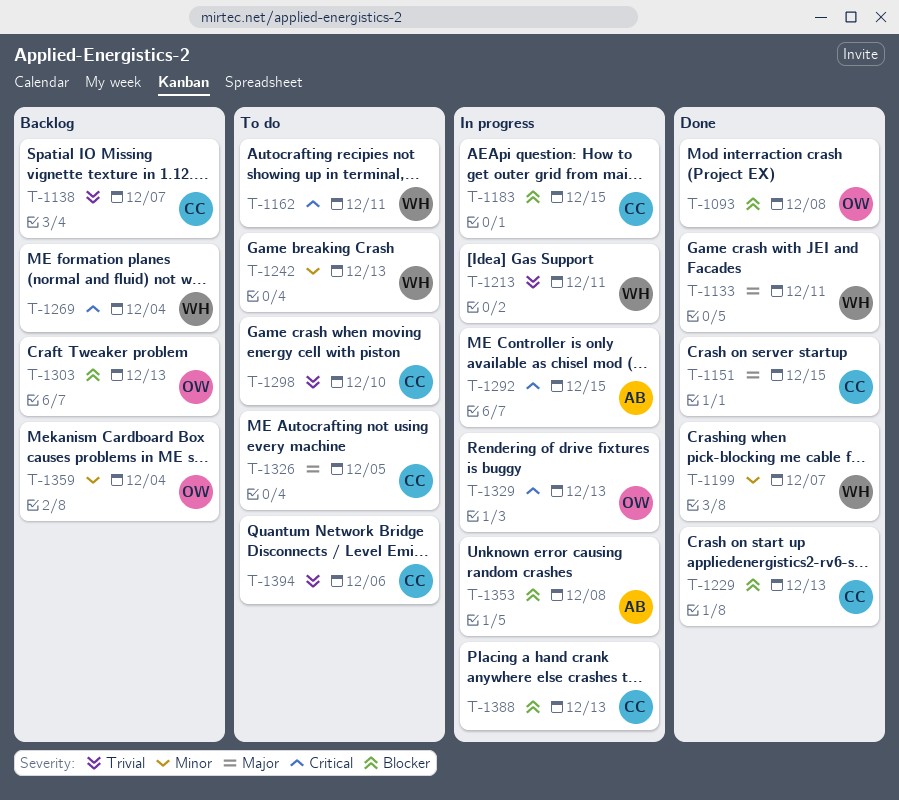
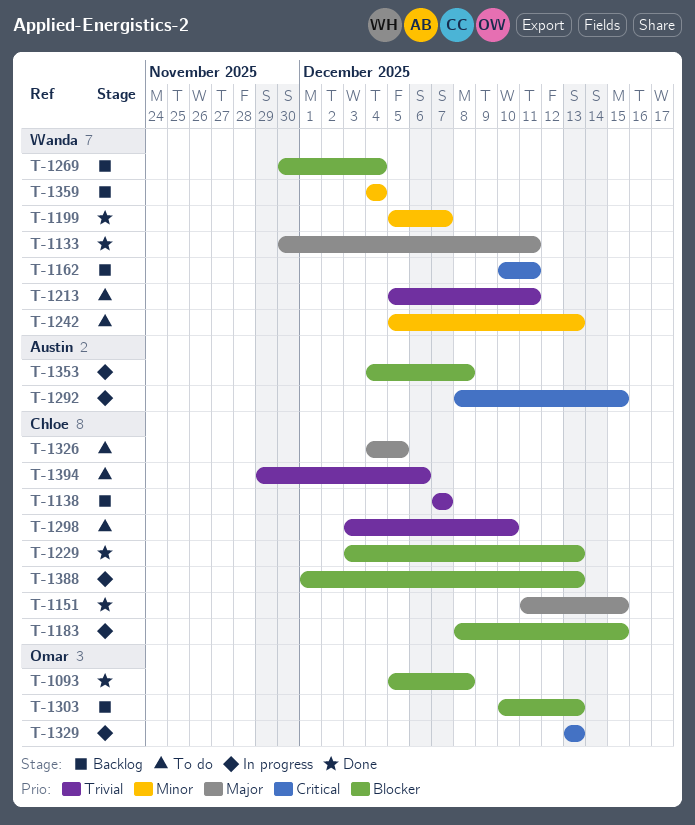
T-1162, status: To do -> Backlog
T-1213, status: In progress -> To do
T-1269, priority: Critical -> Blocker
T-1359, owner: Omar -> Wanda

